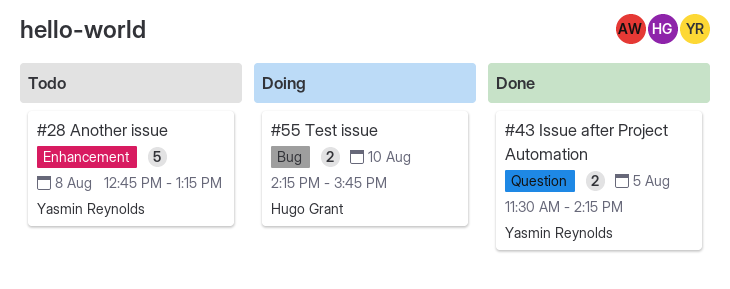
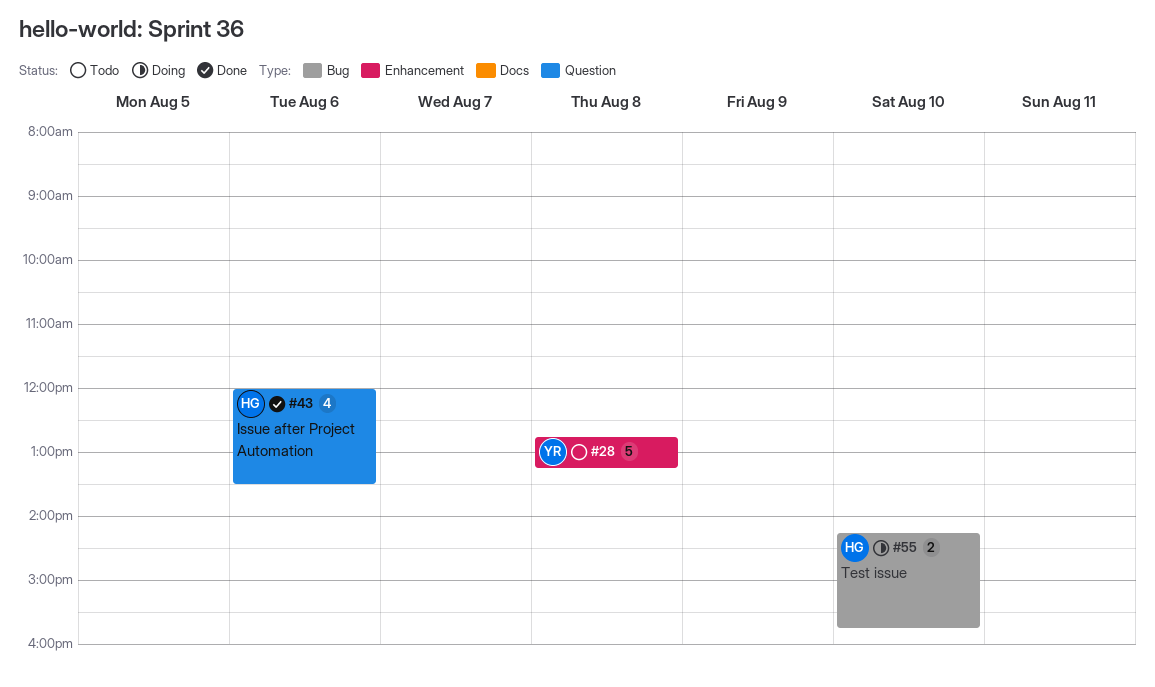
#43, owner: Yasmin Reynolds -> Hugo Grant
#43, estimate: 2 -> 4
#43, day: Aug 5 -> Aug 6
#43, begins: 11:30 -> 12:00
#43, ends: 14:15 -> 13:30

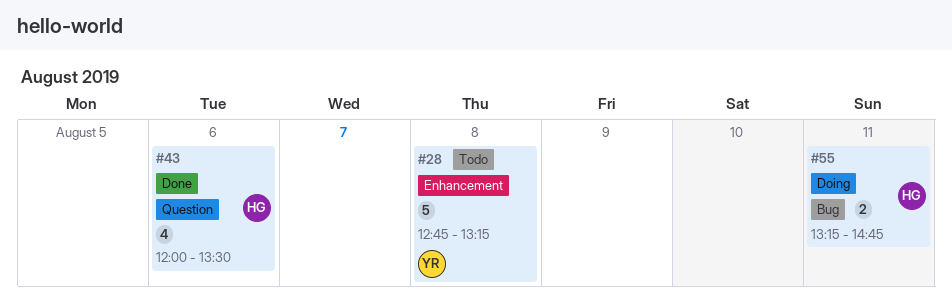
#55, day: Aug 10 -> Aug 11
#55, begins: 14:15 -> 13:15
#55, ends: 15:45 -> 14:45

